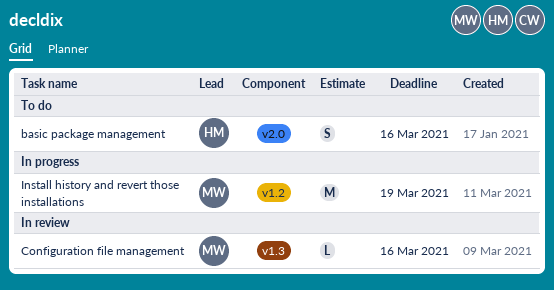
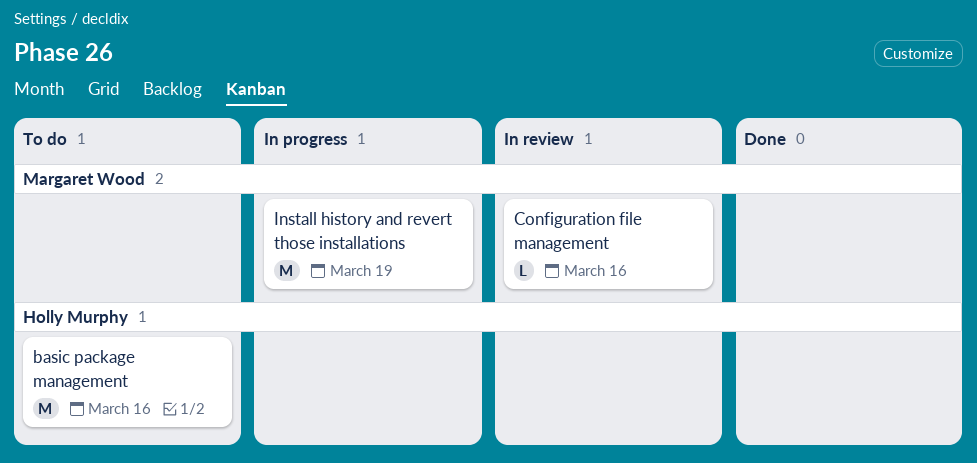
basic package management, estimate: S -> M

